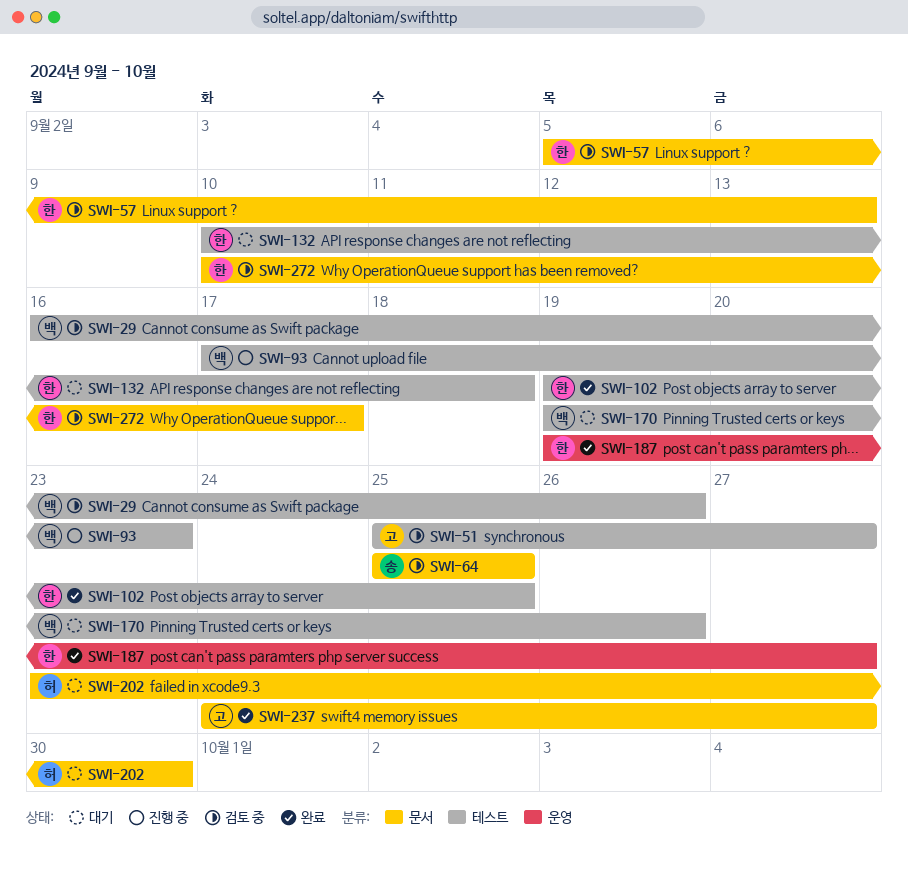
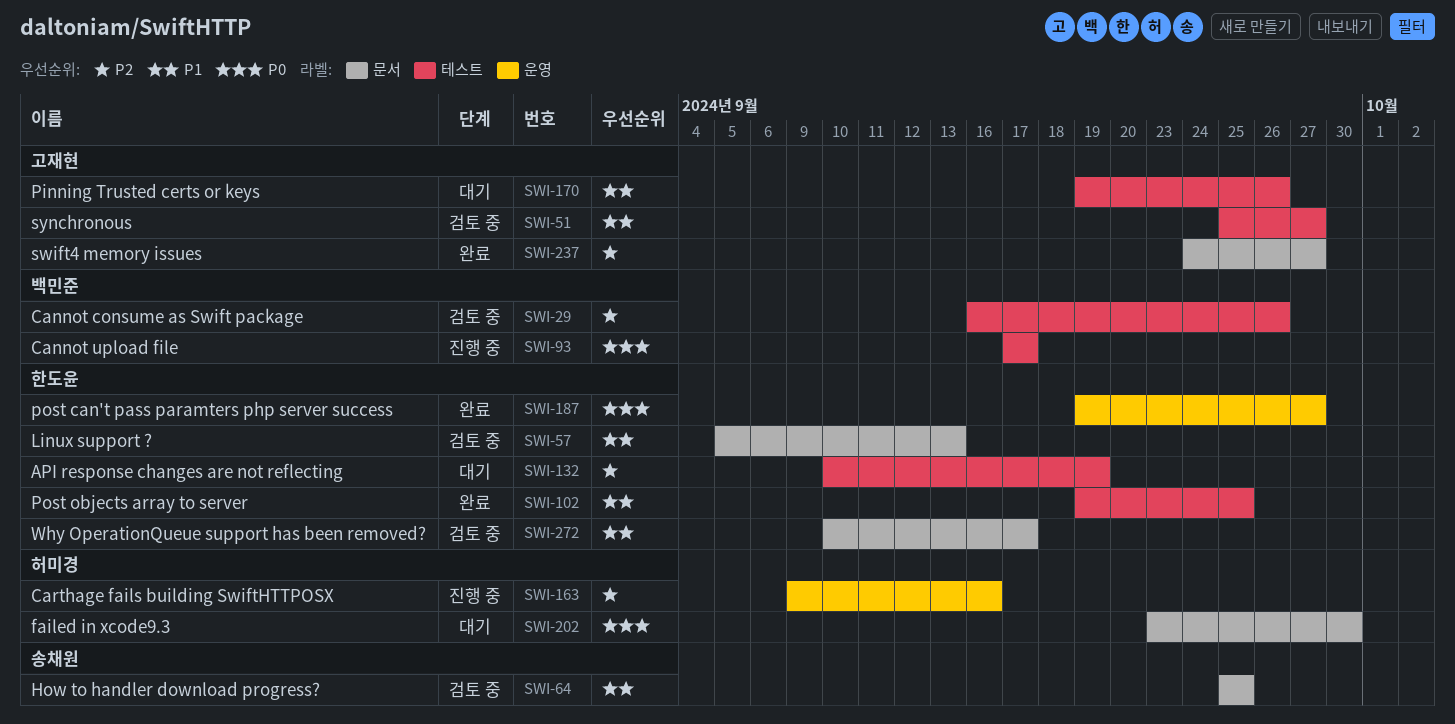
SWI-93, due: Sep 23 -> Sep 17
SWI-132, due: Sep 18 -> Sep 19
SWI-163: none -> present
SWI-170, owner: 백민준 -> 고재현

